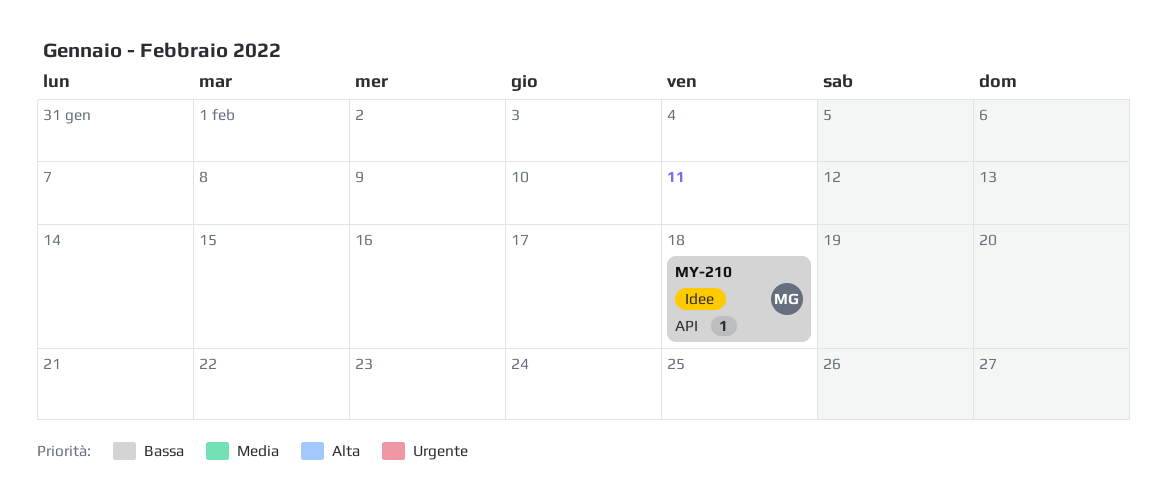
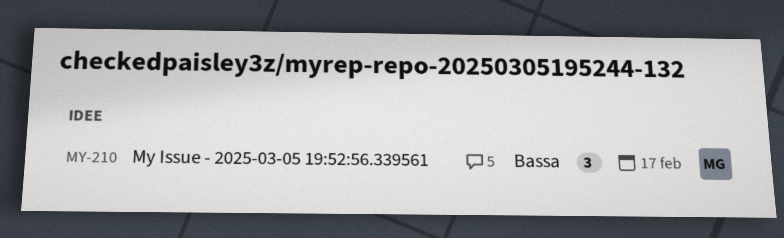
MY-210, estimate: 1 -> 3
MY-210, due: Feb 18 -> Feb 17

